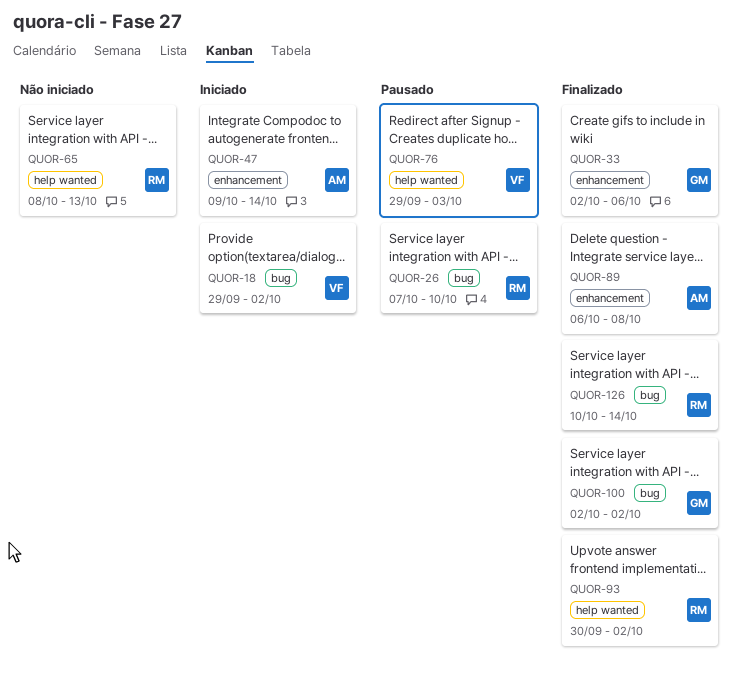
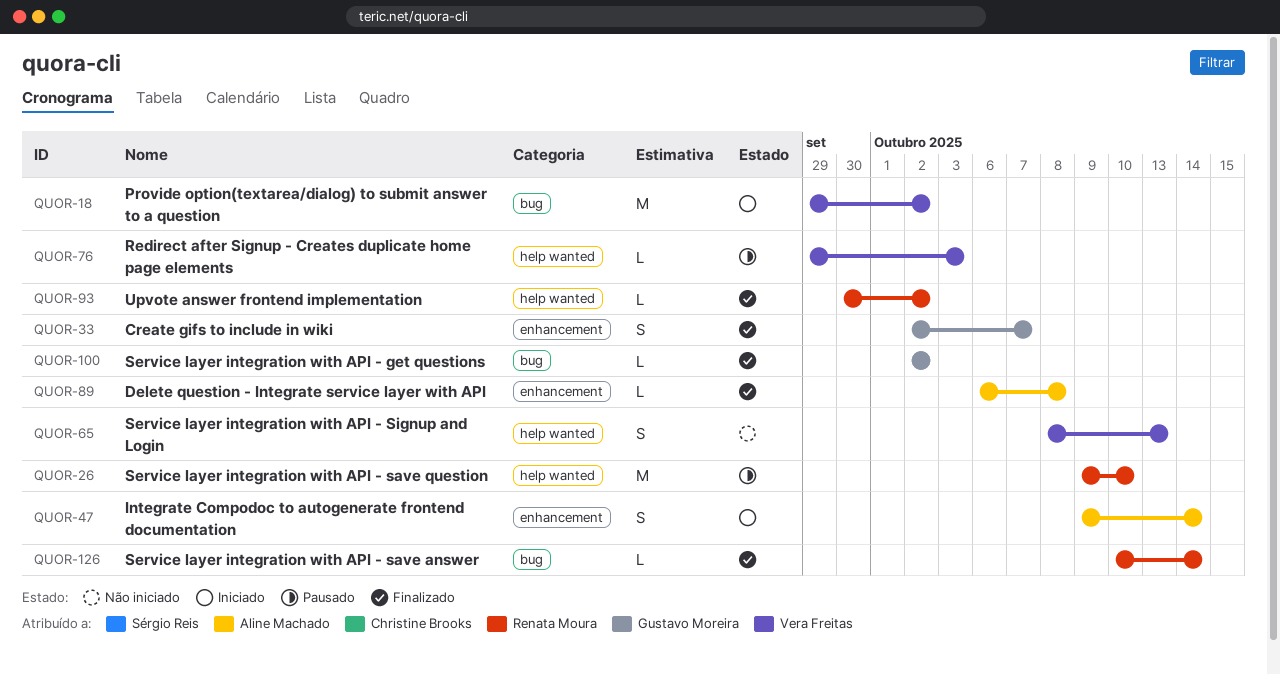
QUOR-26, label: bug -> help wanted
QUOR-26, start: Oct 7 -> Oct 9
QUOR-33, due: Oct 6 -> Oct 7
QUOR-65, owner: Renata Moura -> Vera Freitas

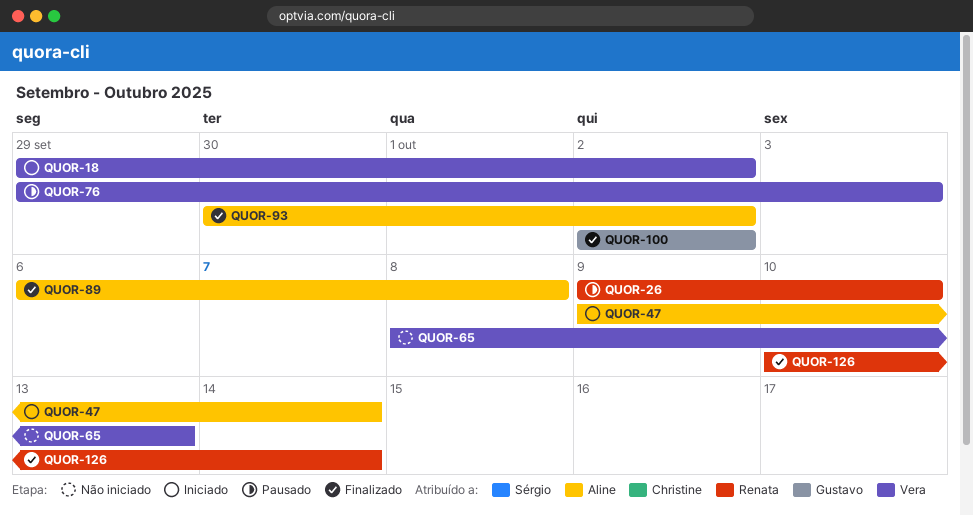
QUOR-33: present -> none
QUOR-93, owner: Renata Moura -> Aline Machado

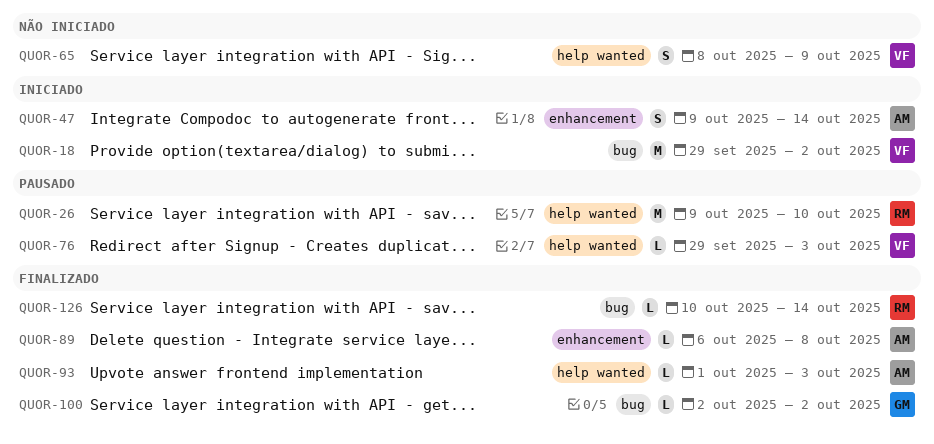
QUOR-65, due: Oct 13 -> Oct 9
QUOR-93, start: Sep 30 -> Oct 1
QUOR-93, due: Oct 2 -> Oct 3

